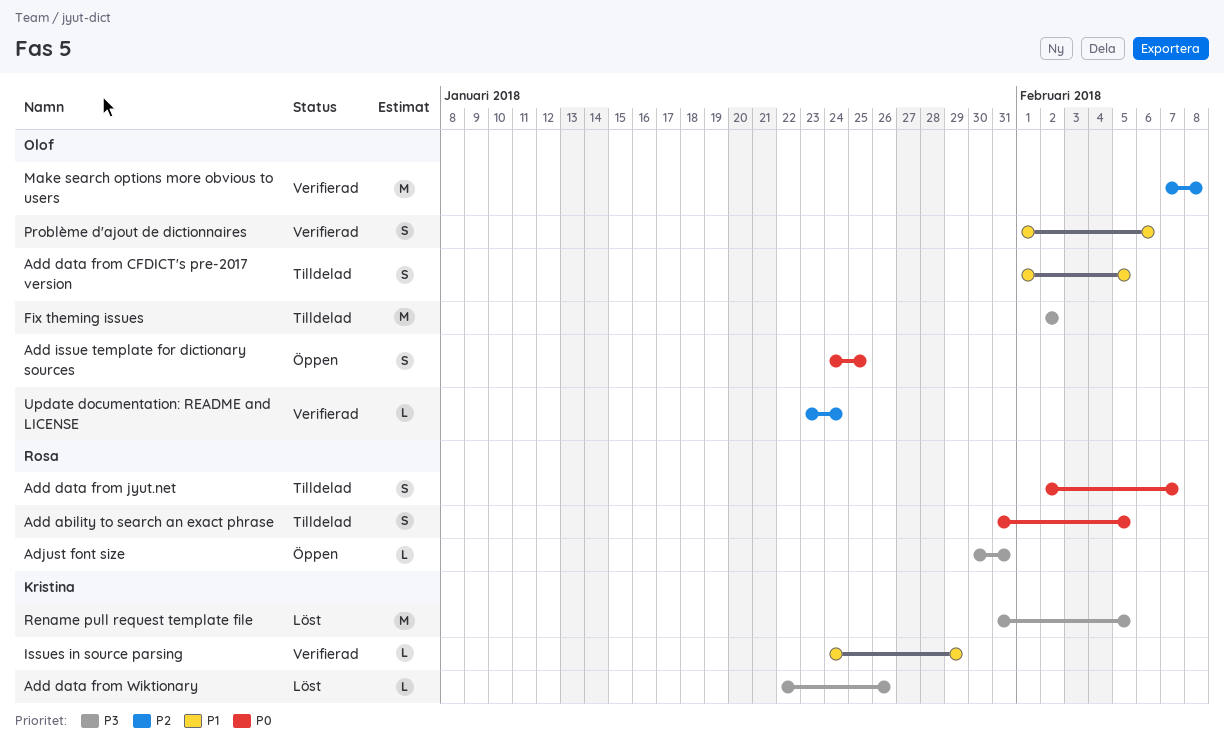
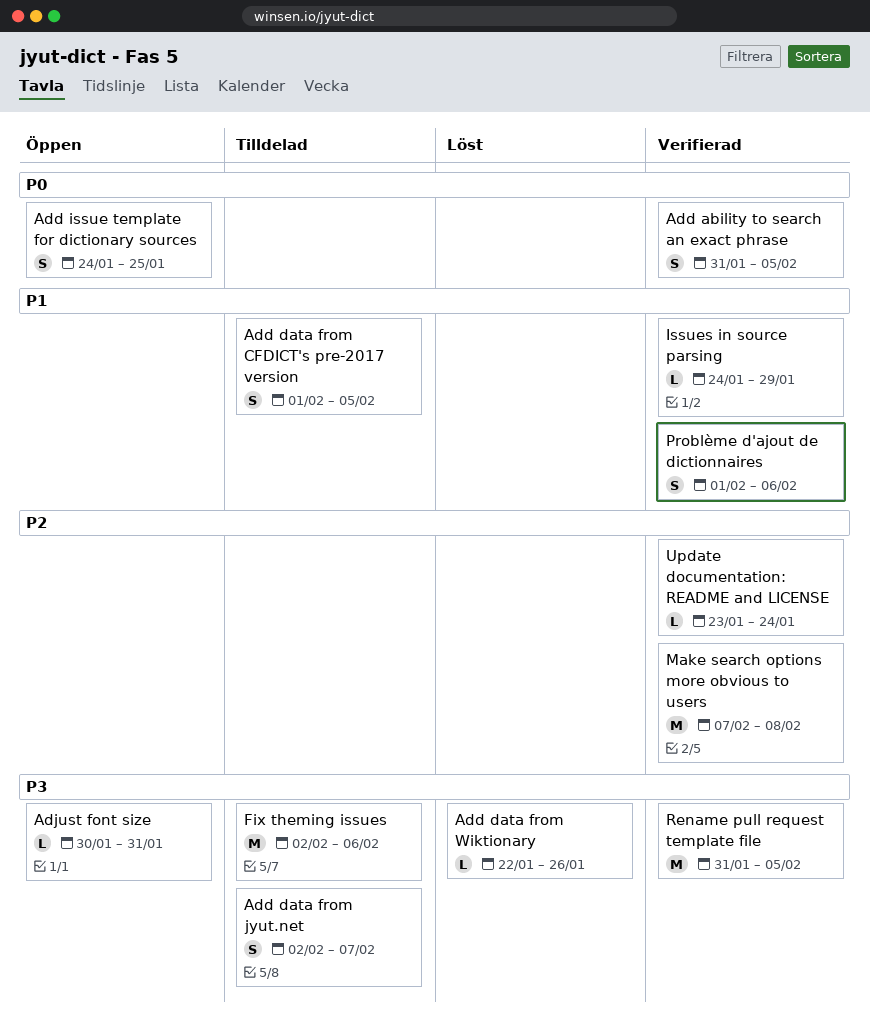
Add ability to search an exact phrase, status: Tilldelad -> Verifierad
Add data from jyut.net, priority: P0 -> P3
Fix theming issues, due: Feb 2 -> Feb 6
Rename pull request template file, status: Löst -> Verifierad

